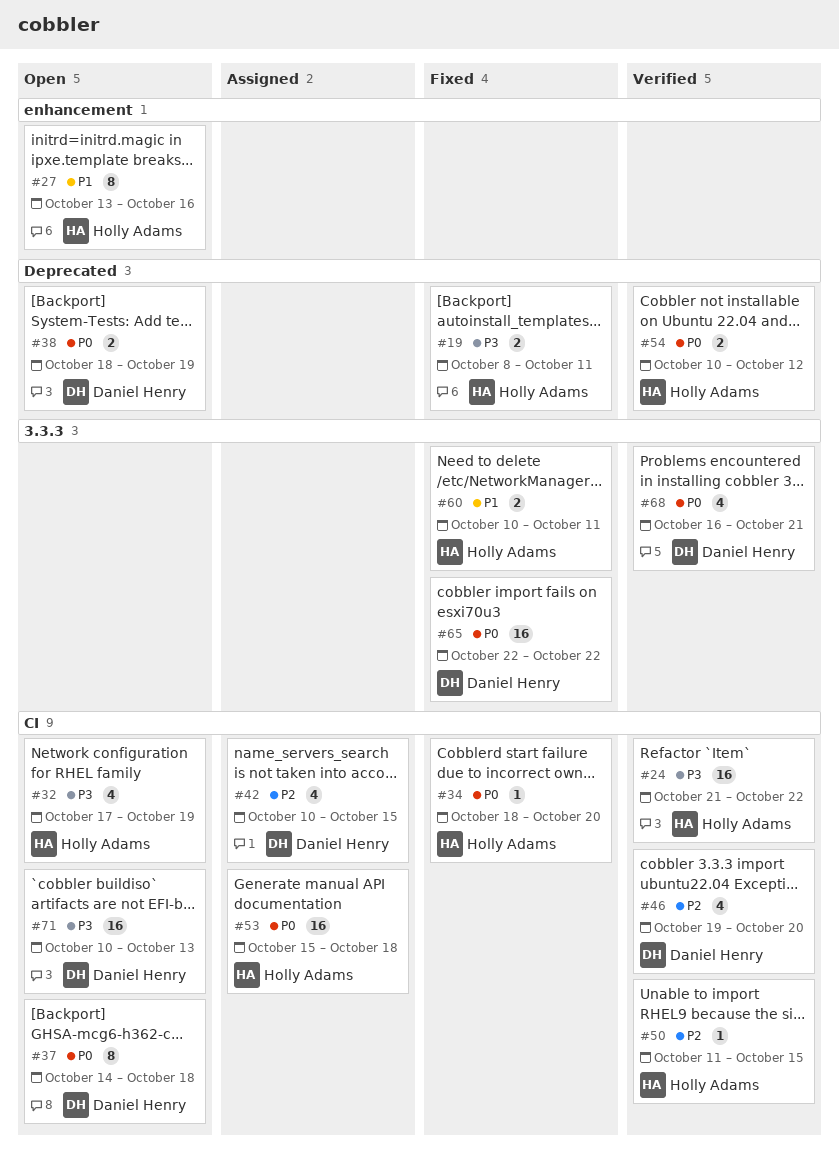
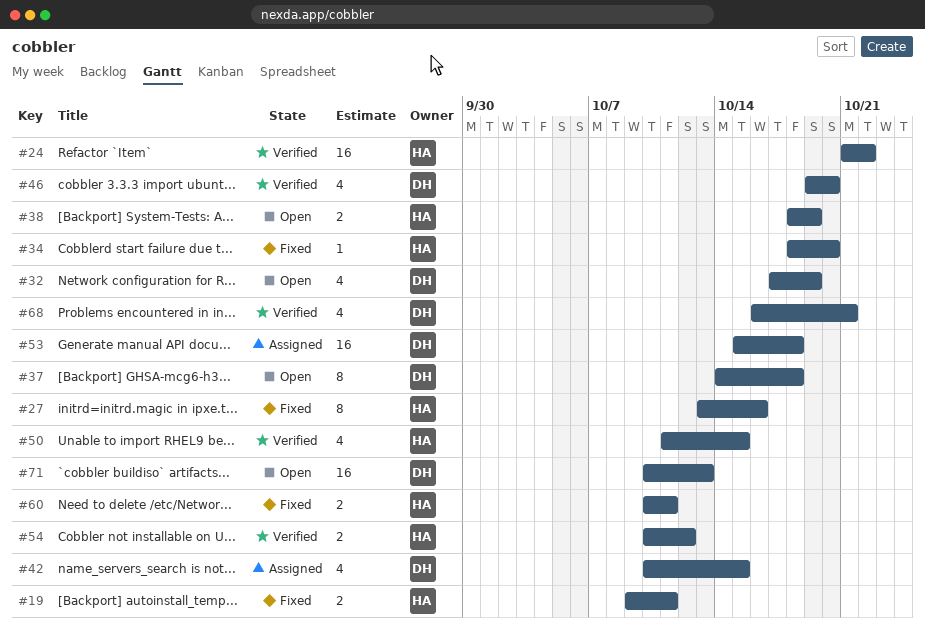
#19, start: Oct 8 -> Oct 9
#27, status: Open -> Fixed
#32, owner: Holly Adams -> Daniel Henry
#38, owner: Daniel Henry -> Holly Adams
#50, estimate: 1 -> 4
#53, owner: Holly Adams -> Daniel Henry
#65: present -> none

